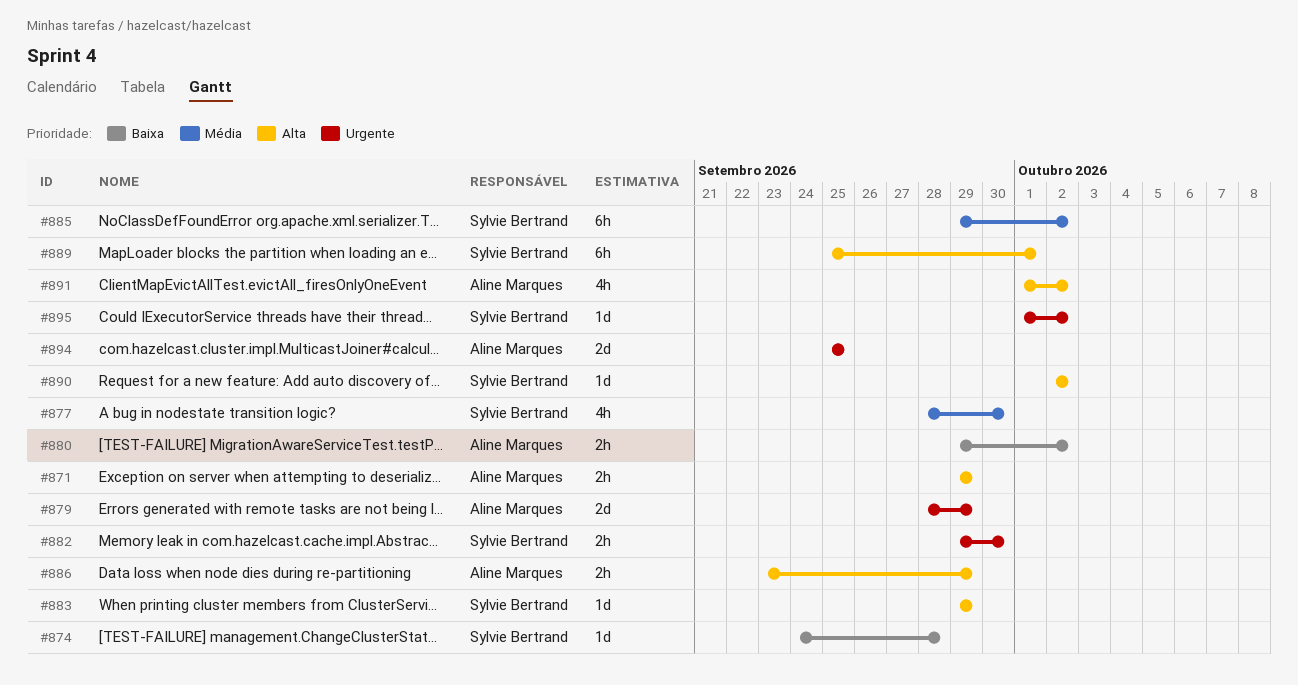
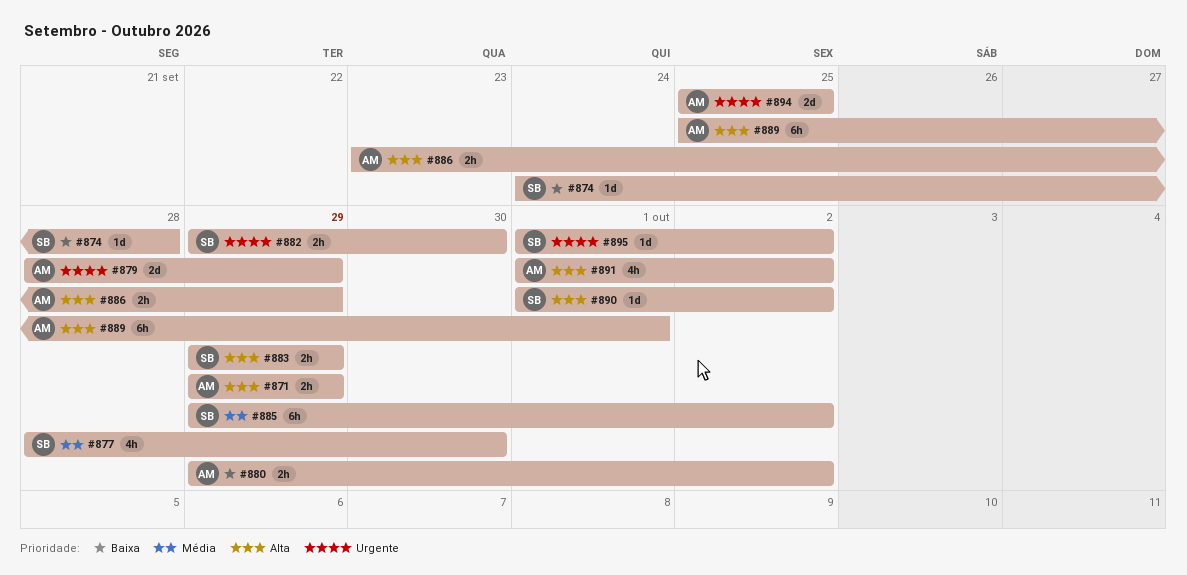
#883, estimate: 1d -> 2h
#889, owner: Sylvie Bertrand -> Aline Marques
#890, start: Oct 2 -> Oct 1

